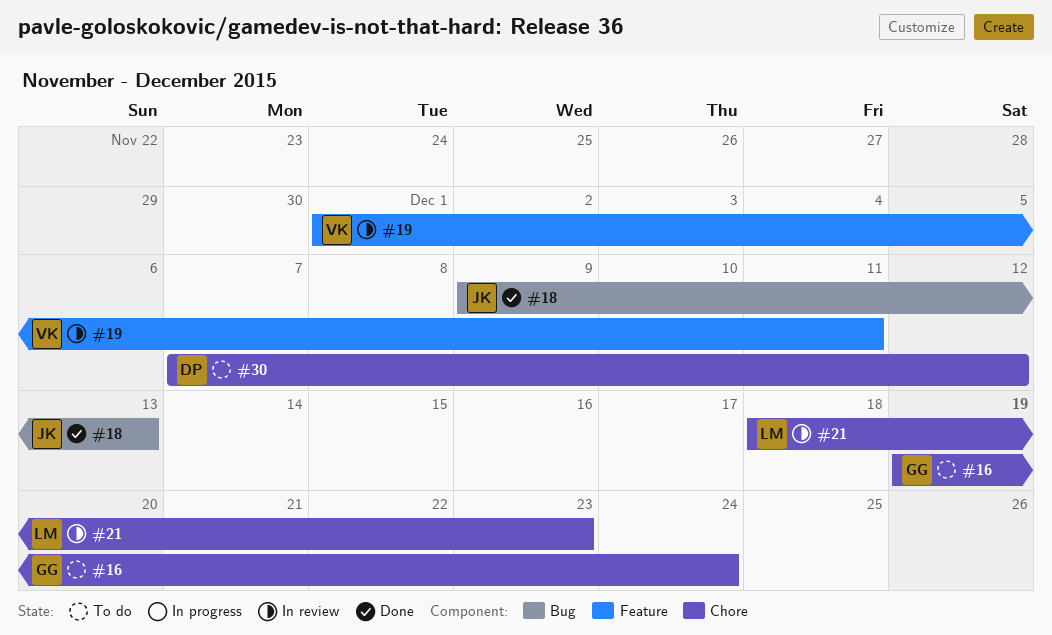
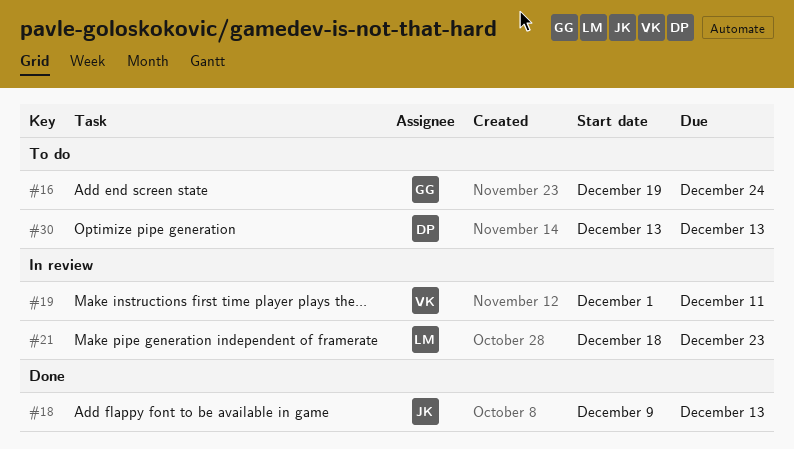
#30, start: Dec 7 -> Dec 13
#30, due: Dec 12 -> Dec 13

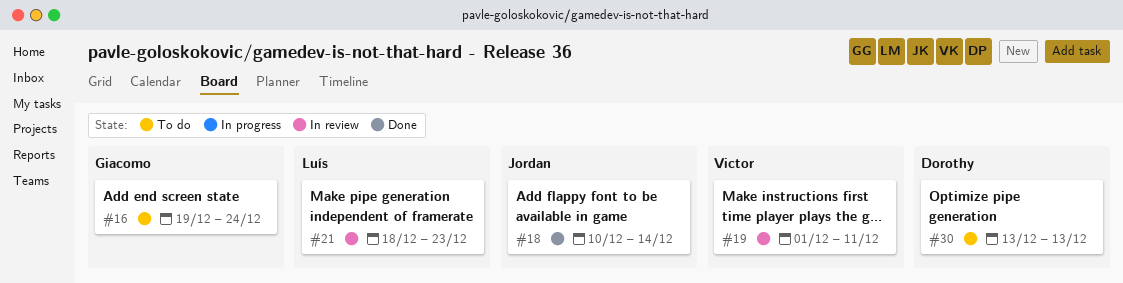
#18, start: Dec 9 -> Dec 10
#18, due: Dec 13 -> Dec 14

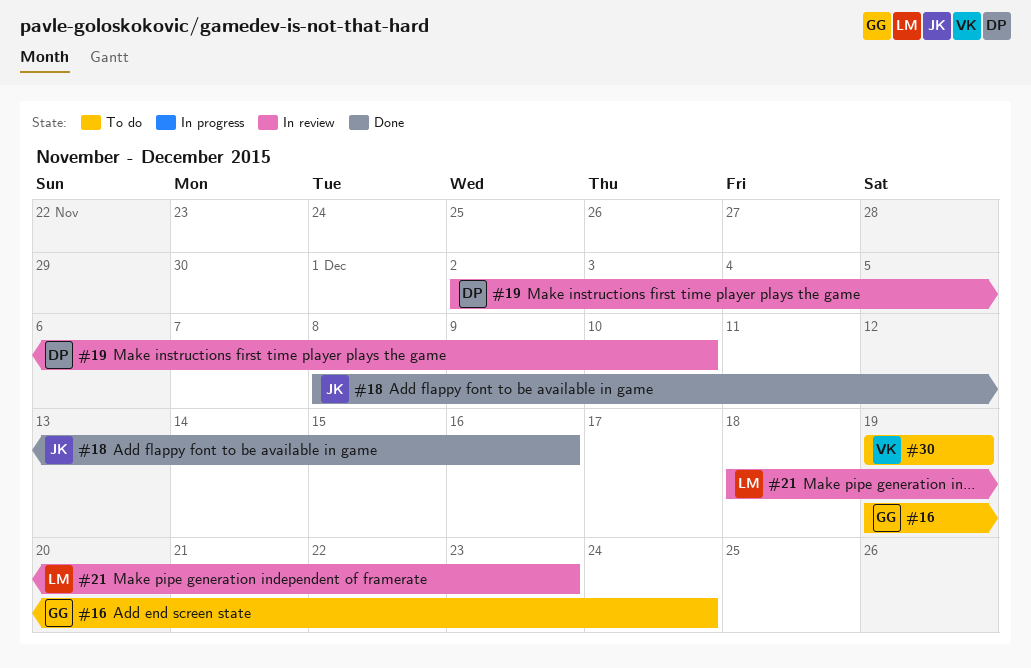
#18, start: Dec 10 -> Dec 8
#18, due: Dec 14 -> Dec 16
#19, owner: Victor -> Dorothy
#19, start: Dec 1 -> Dec 2
#19, due: Dec 11 -> Dec 10
#30, owner: Dorothy -> Victor
#30, start: Dec 13 -> Dec 19
#30, due: Dec 13 -> Dec 19

